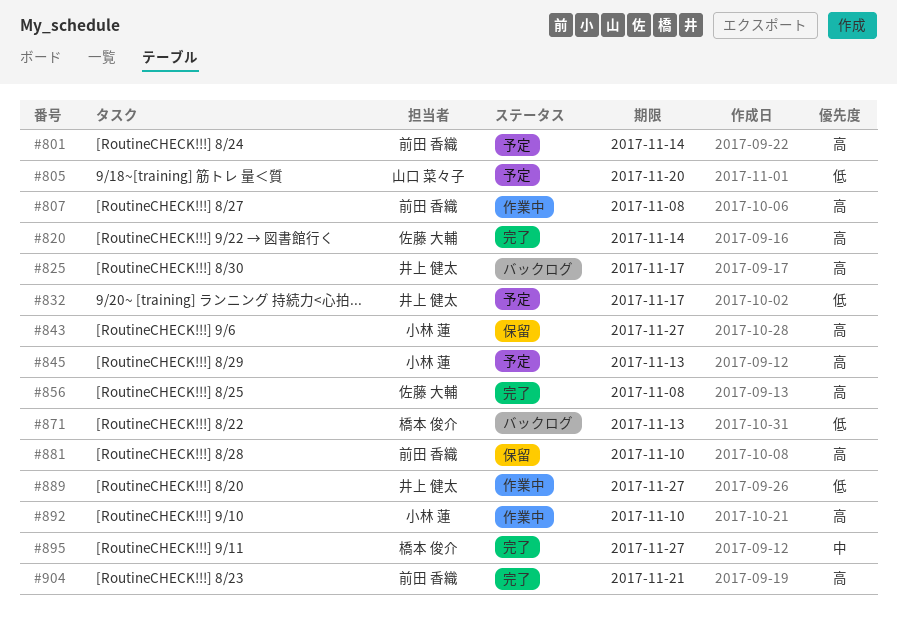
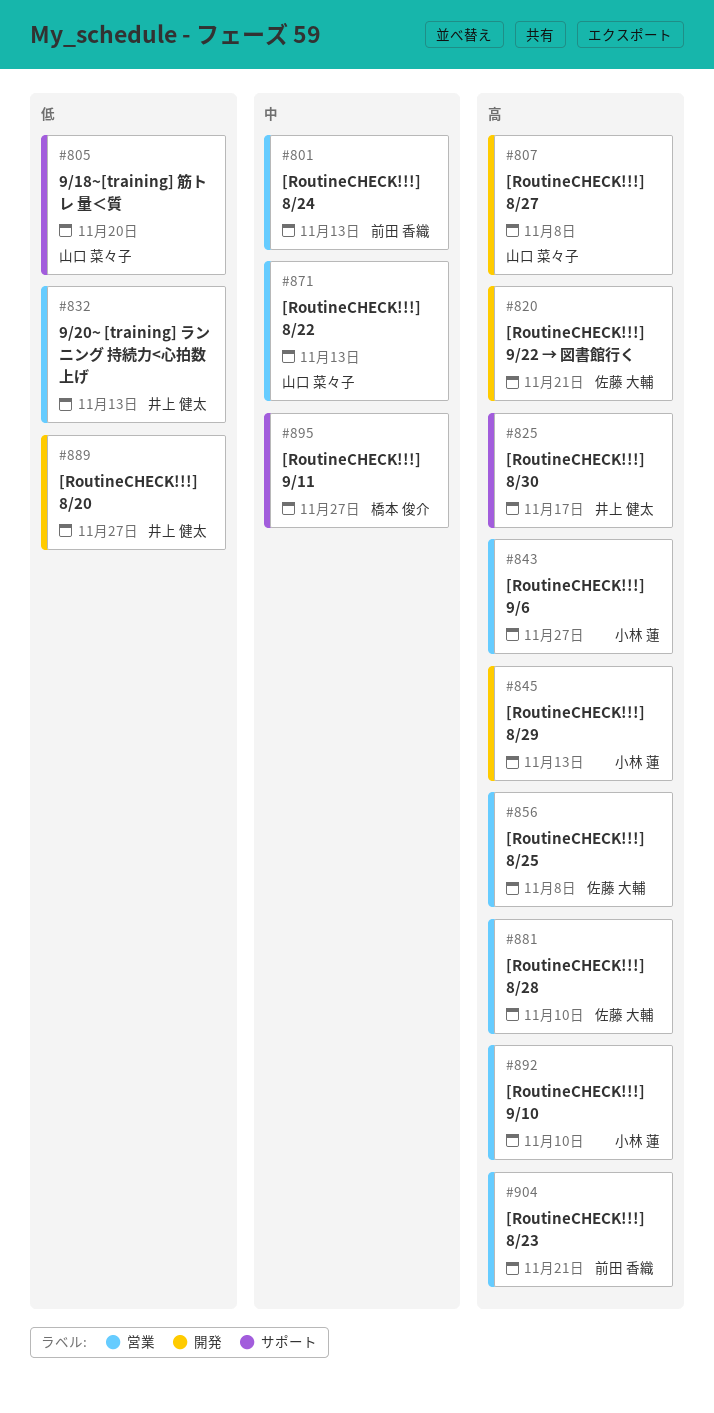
#801, priority: 高 -> 中
#801, due: Nov 14 -> Nov 13
#807, owner: 前田 香織 -> 山口 菜々子
#820, due: Nov 14 -> Nov 21
#832, due: Nov 17 -> Nov 13
#871, owner: 橋本 俊介 -> 山口 菜々子
#871, priority: 低 -> 中
#881, owner: 前田 香織 -> 佐藤 大輔

